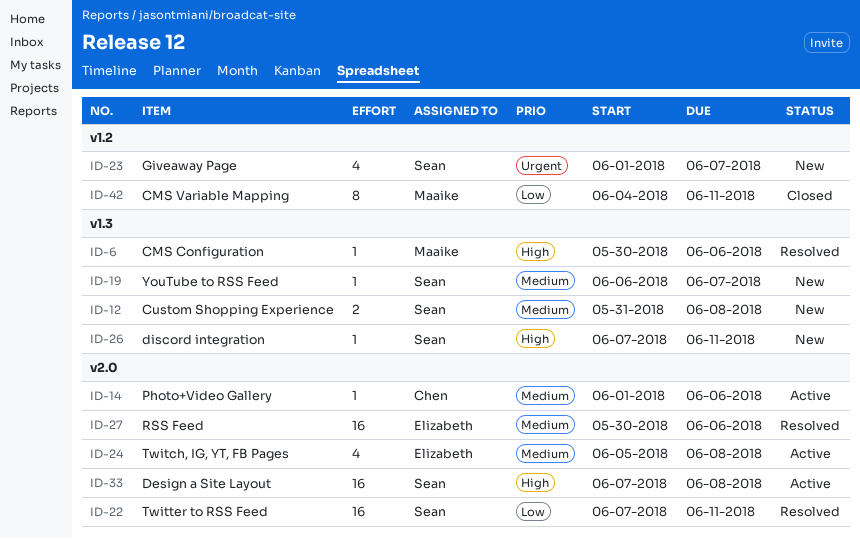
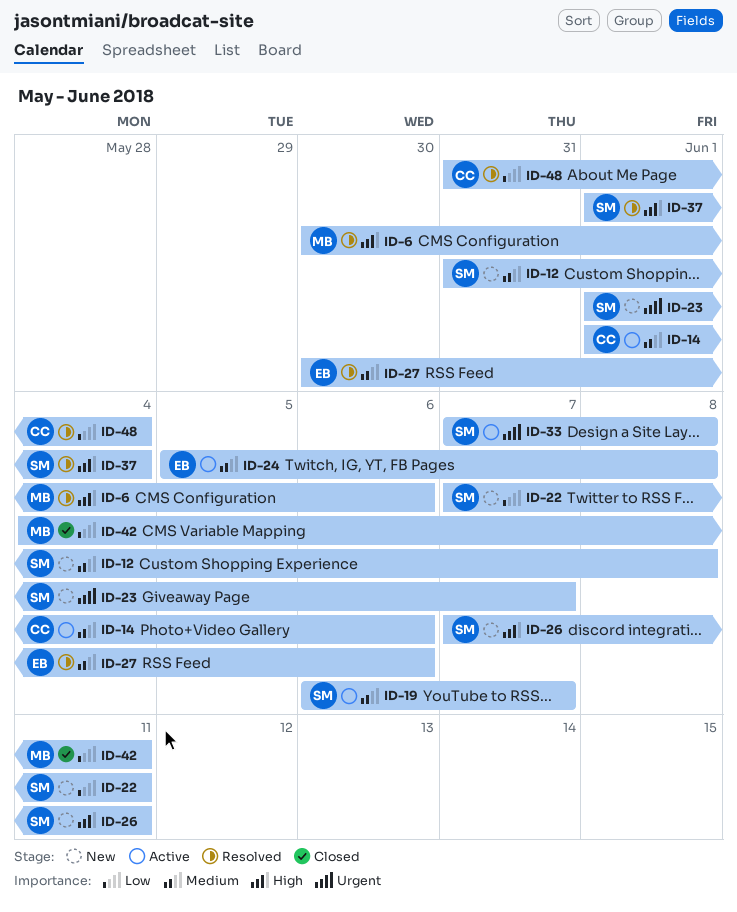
ID-19, status: New -> Active
ID-22, status: Resolved -> New
ID-33, priority: High -> Urgent
ID-37: none -> present
ID-48: none -> present

